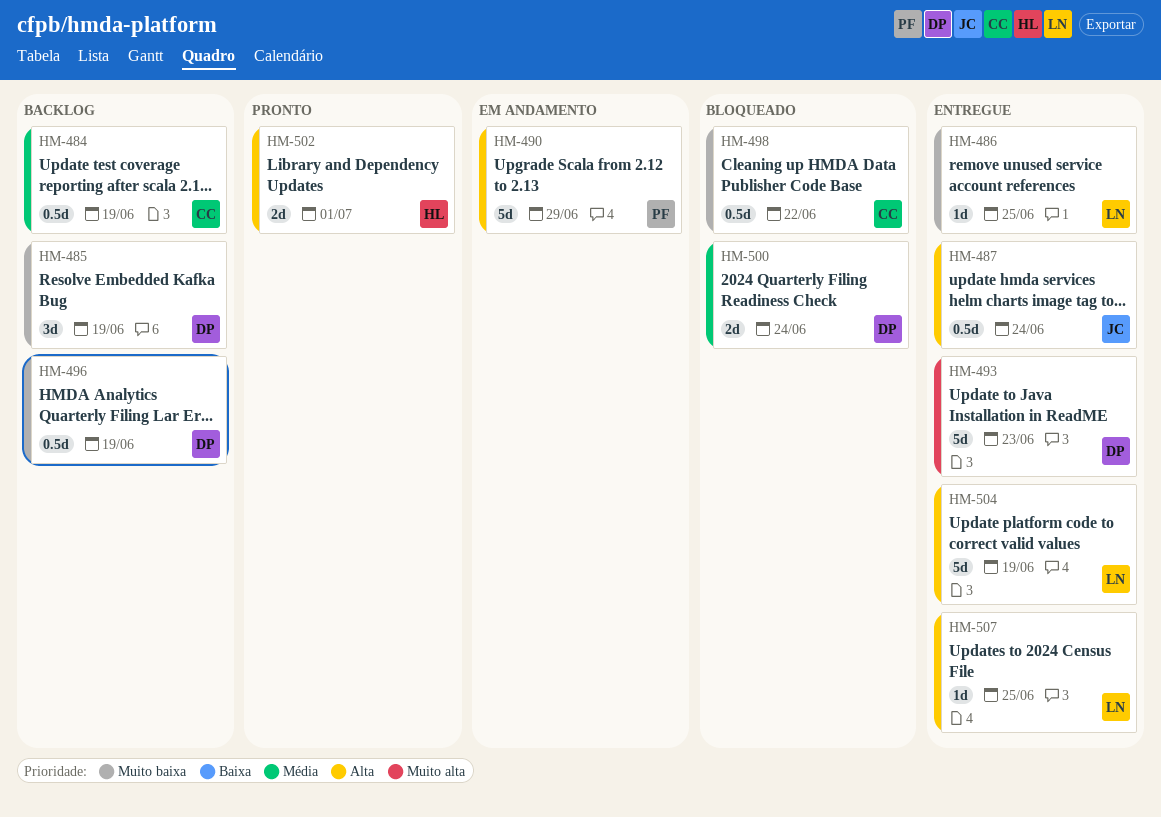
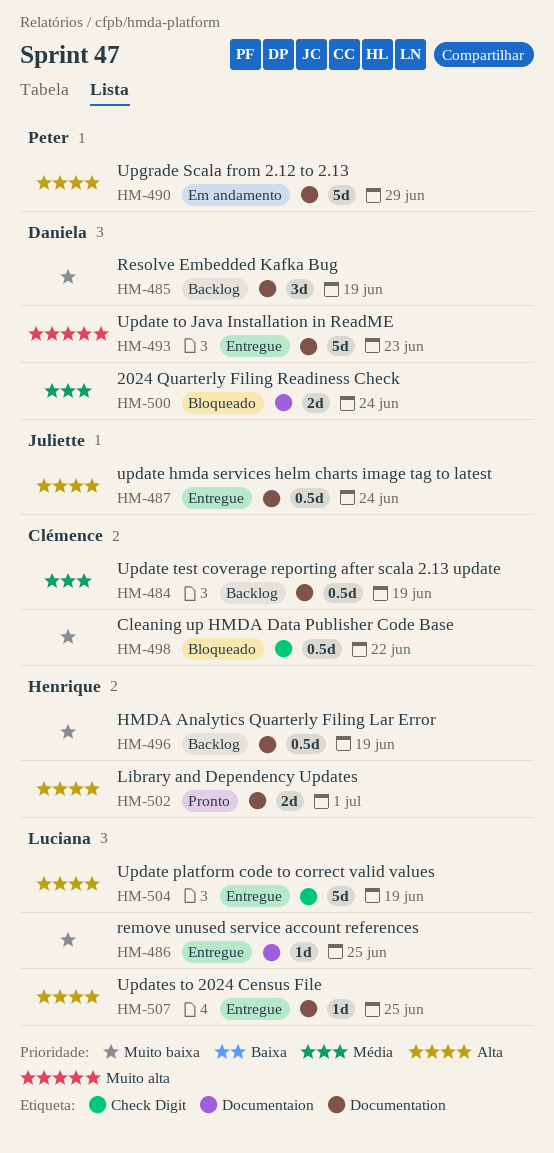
HM-496, owner: Daniela -> Henrique

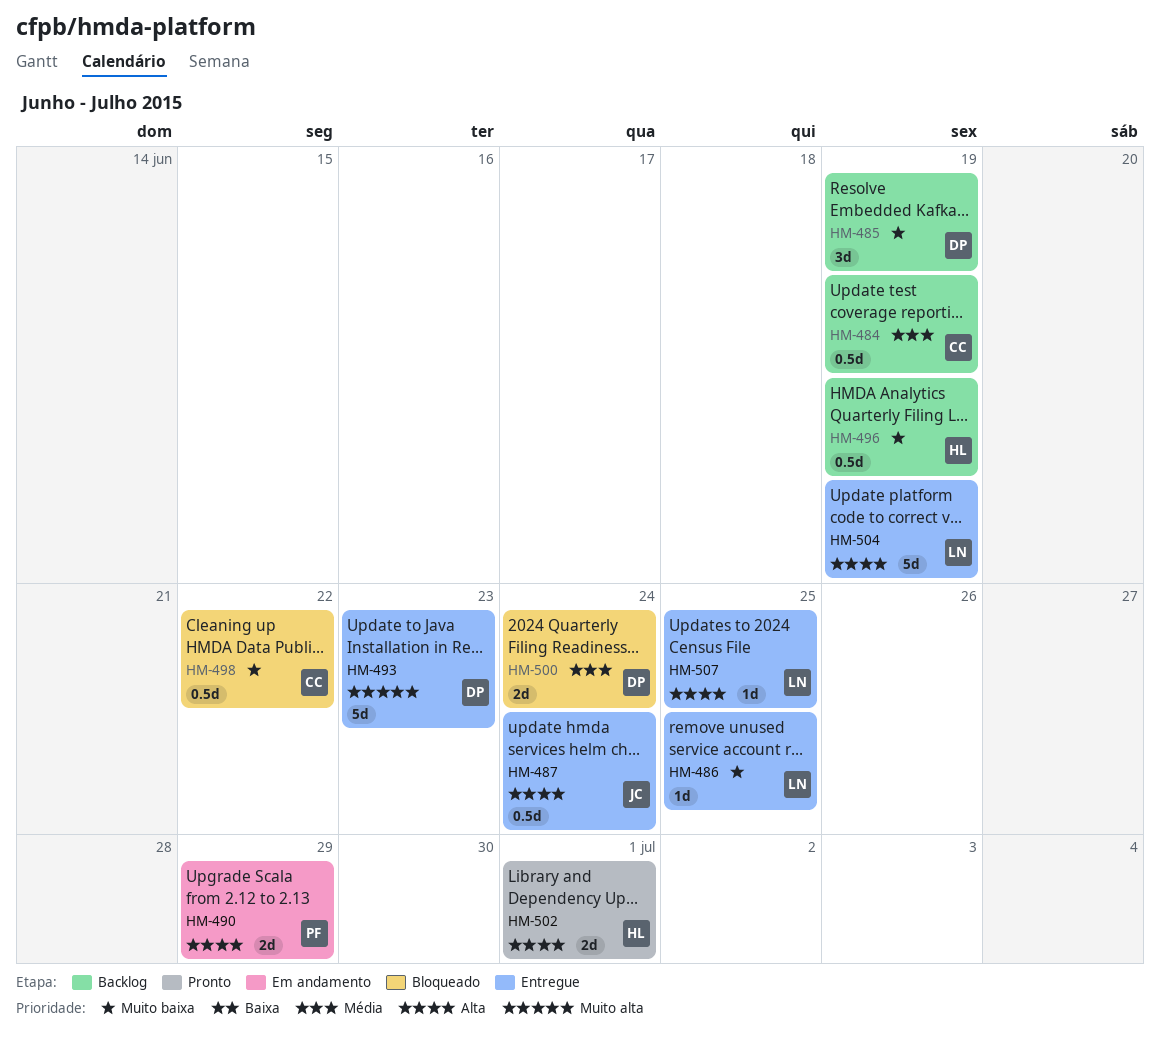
HM-490, estimate: 5d -> 2d

